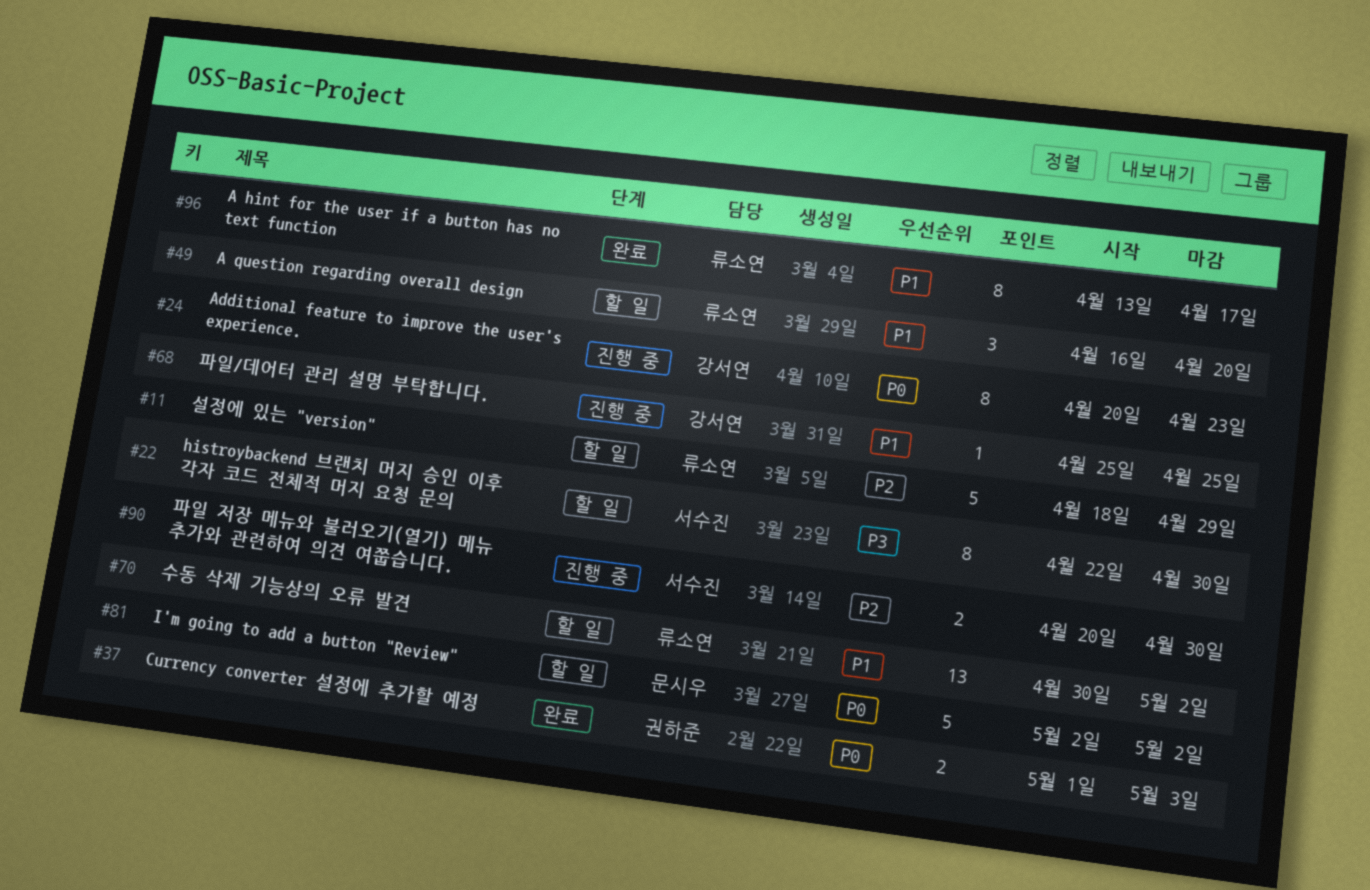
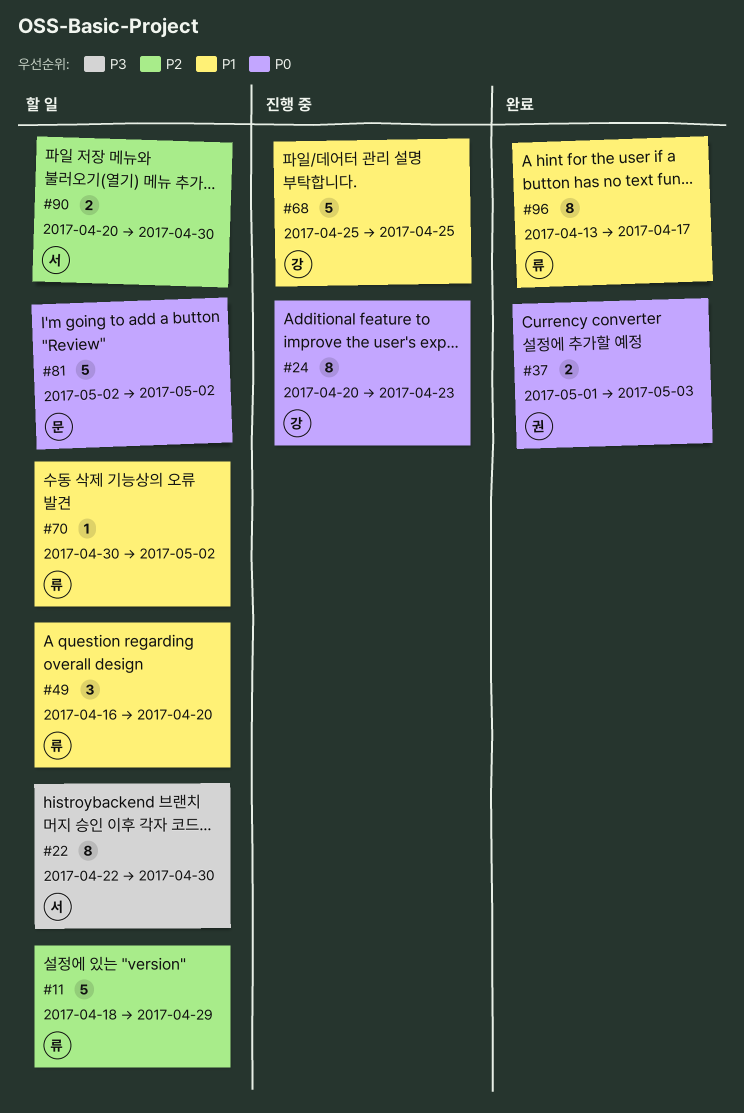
#68, estimate: 1 -> 5
#70, estimate: 13 -> 1
#90, status: 진행 중 -> 할 일

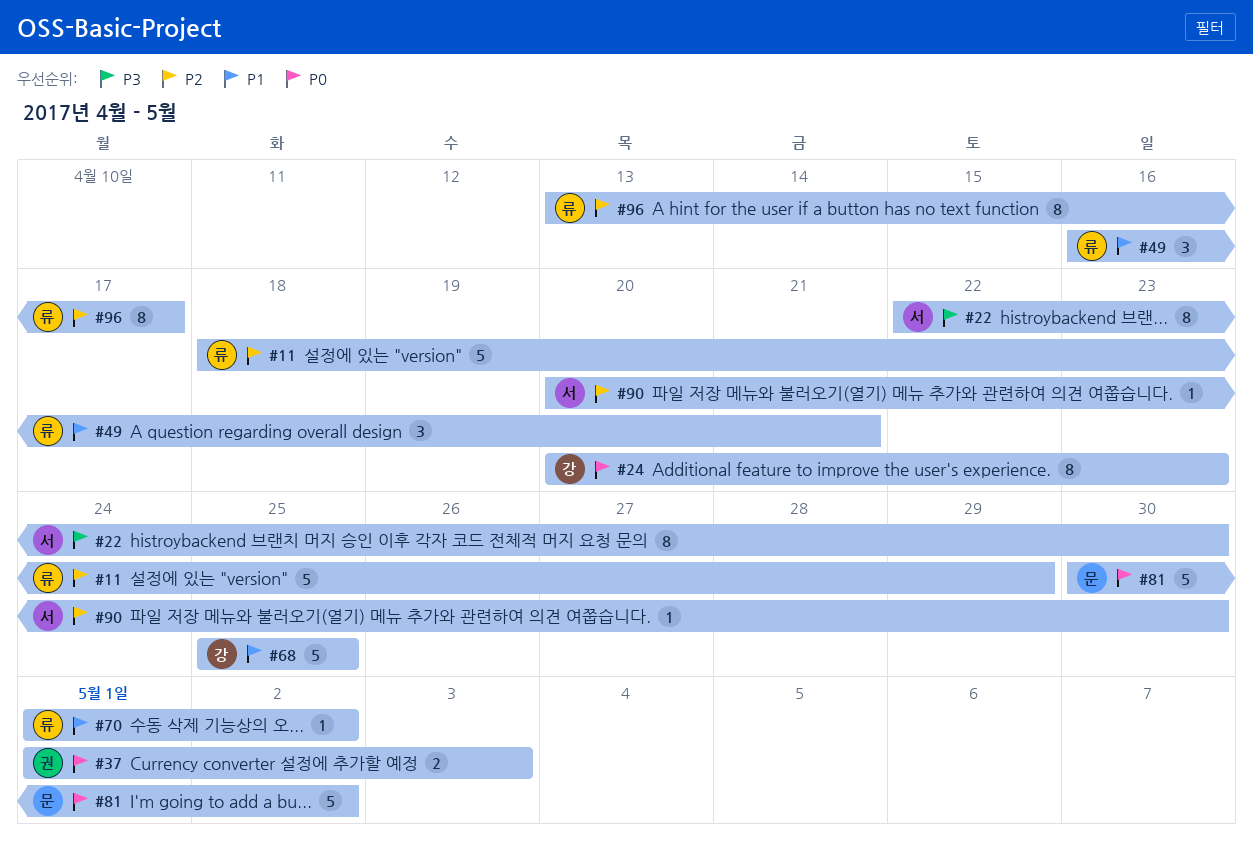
#49, due: Apr 20 -> Apr 21
#70, start: Apr 30 -> May 1
#81, start: May 2 -> Apr 30
#90, estimate: 2 -> 1
#96, priority: P1 -> P2

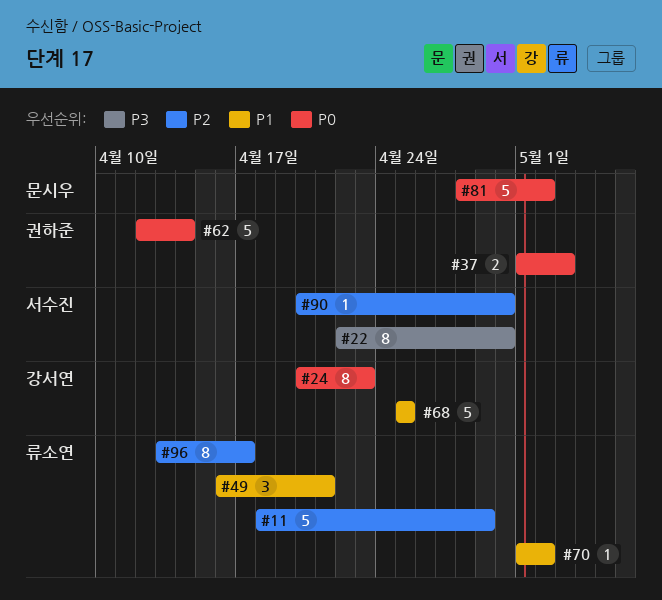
#62: none -> present
#81, start: Apr 30 -> Apr 28

